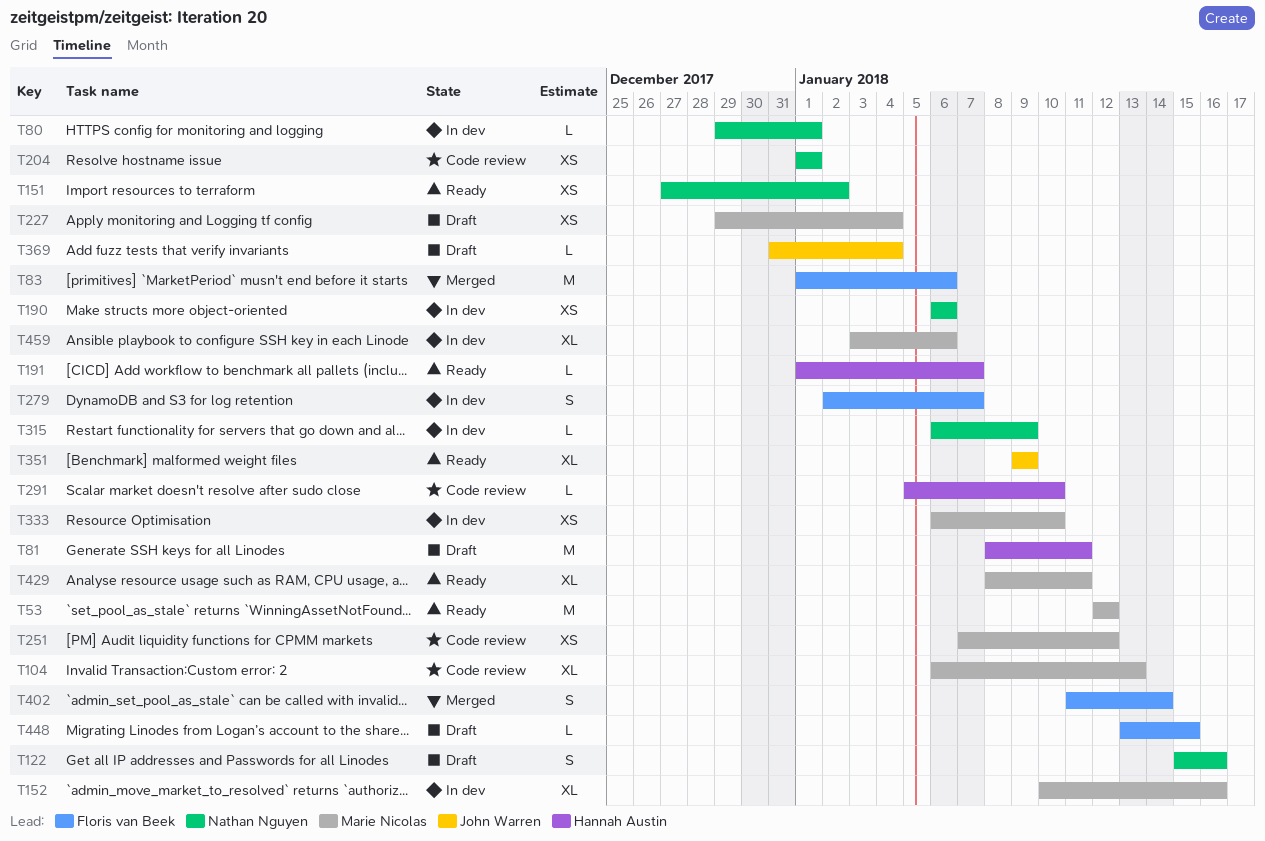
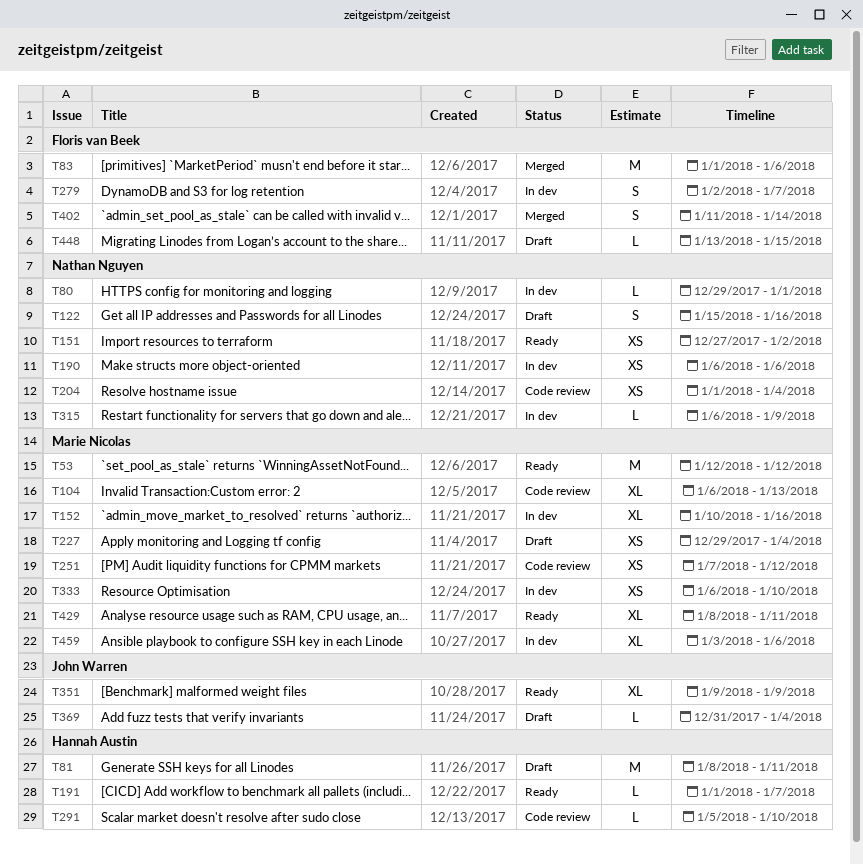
T204, due: Jan 1 -> Jan 4

